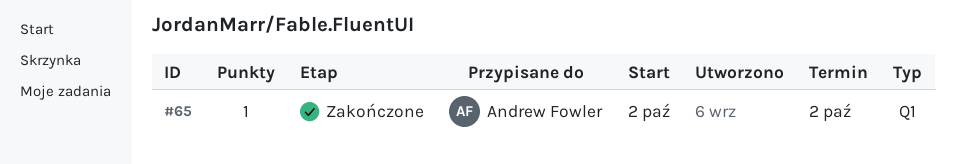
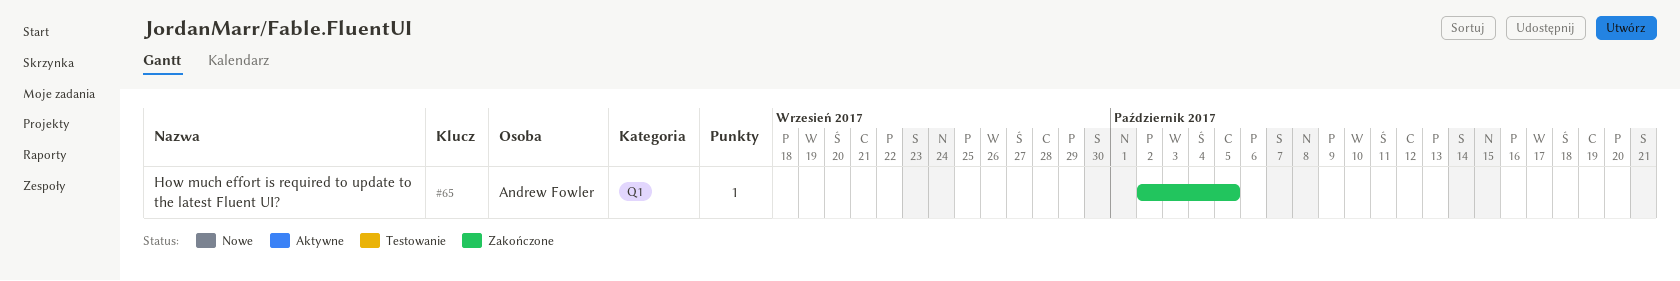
#65, due: Oct 2 -> Oct 5

